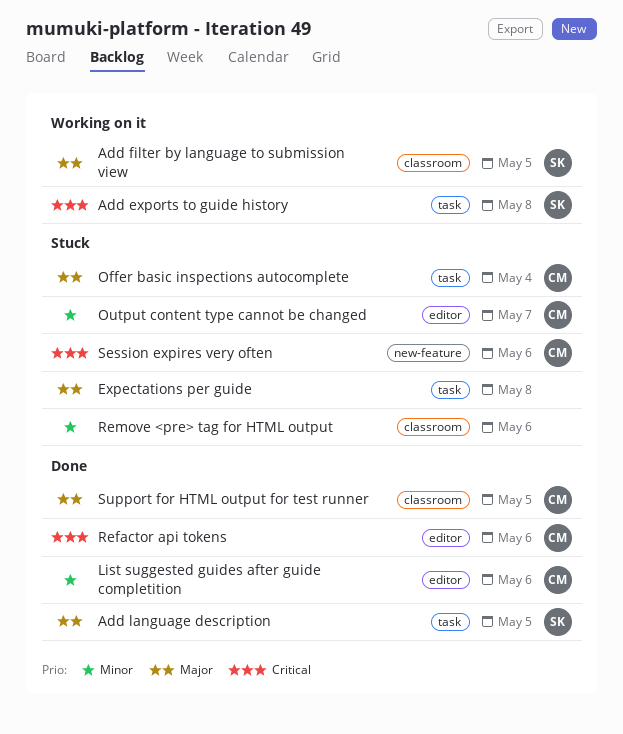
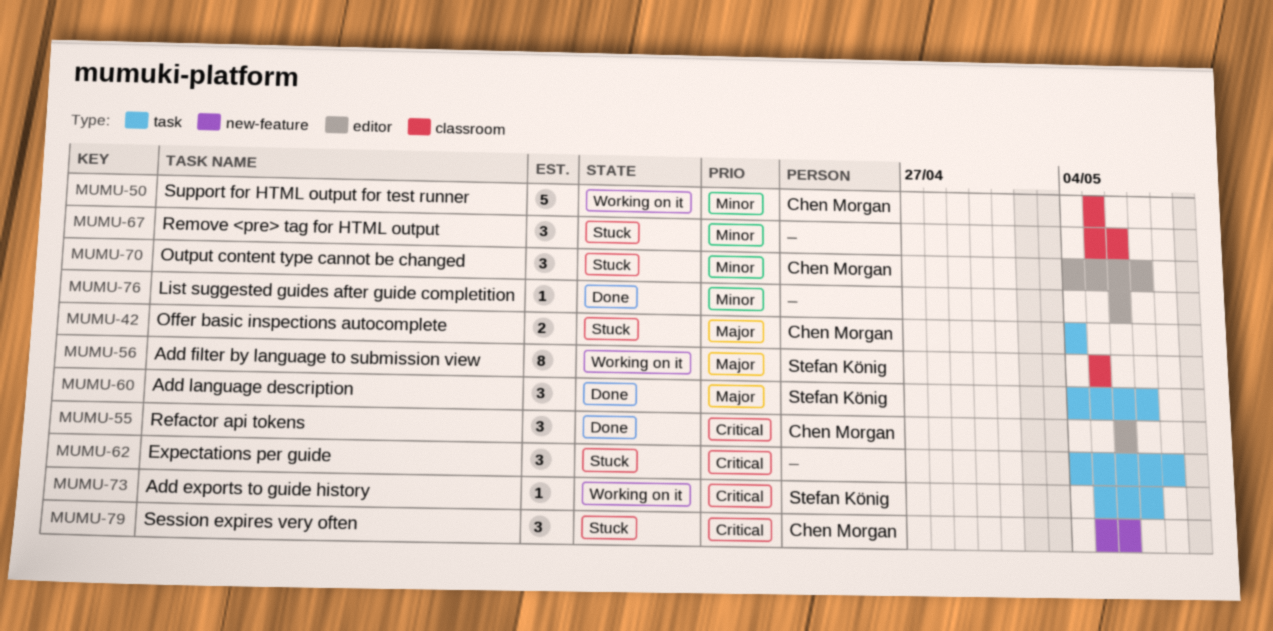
Add exports to guide history, due: May 8 -> May 7
Add language description, due: May 5 -> May 7
Expectations per guide, priority: Major -> Critical
List suggested guides after guide completition, owner: Chen Morgan -> none
Support for HTML output for test runner, status: Done -> Working on it
Support for HTML output for test runner, priority: Major -> Minor

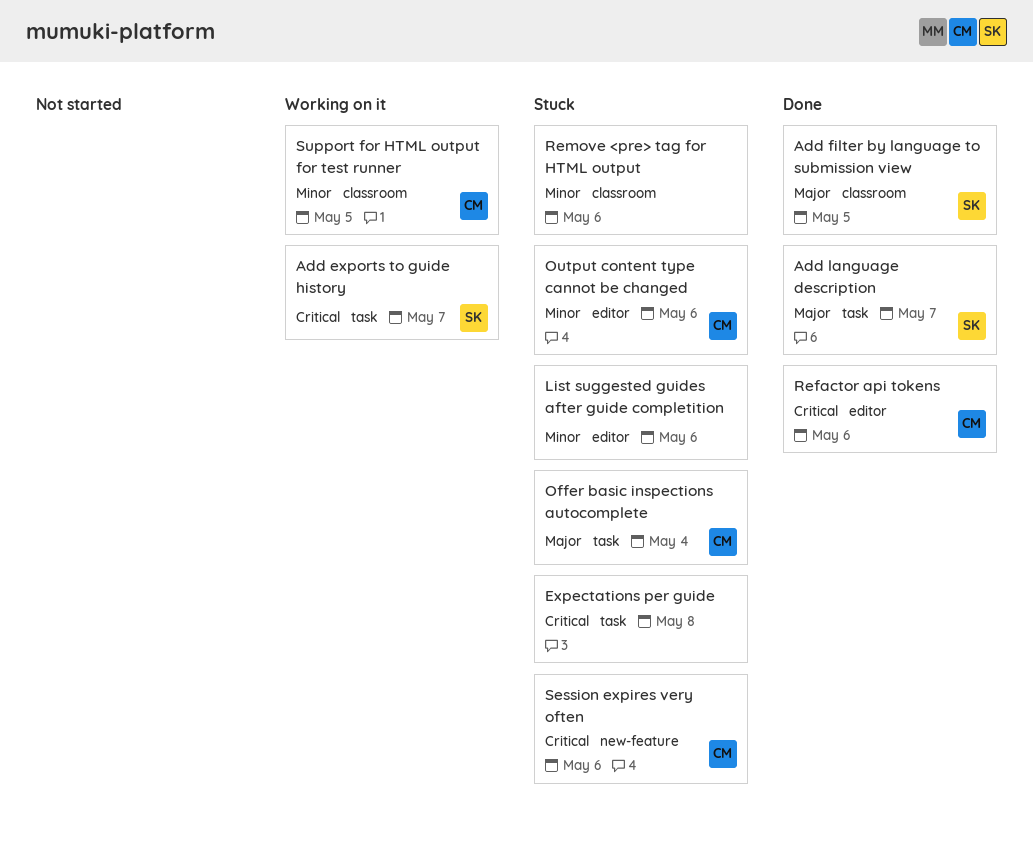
Add filter by language to submission view, status: Working on it -> Done
List suggested guides after guide completition, status: Done -> Stuck
Output content type cannot be changed, due: May 7 -> May 6

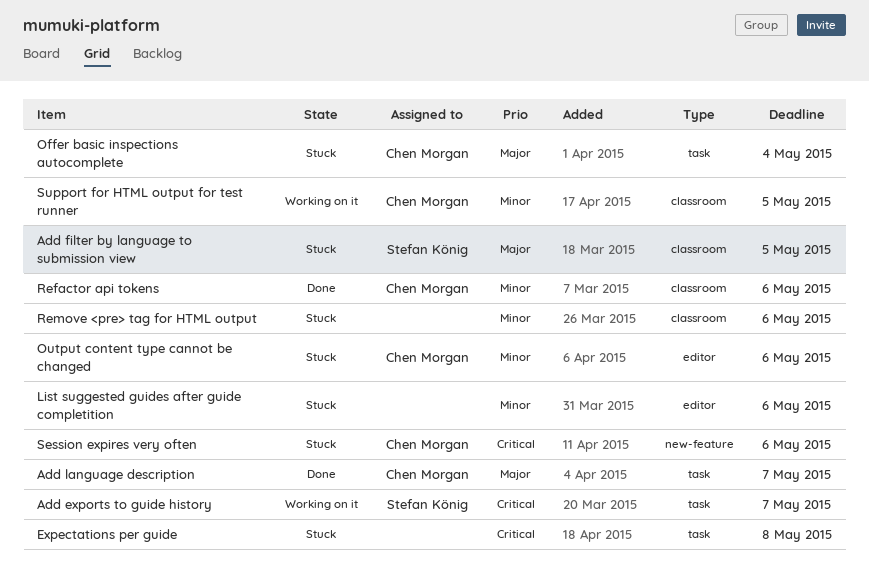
Add filter by language to submission view, status: Done -> Stuck
Add language description, owner: Stefan König -> Chen Morgan
Refactor api tokens, priority: Critical -> Minor
Refactor api tokens, label: editor -> classroom

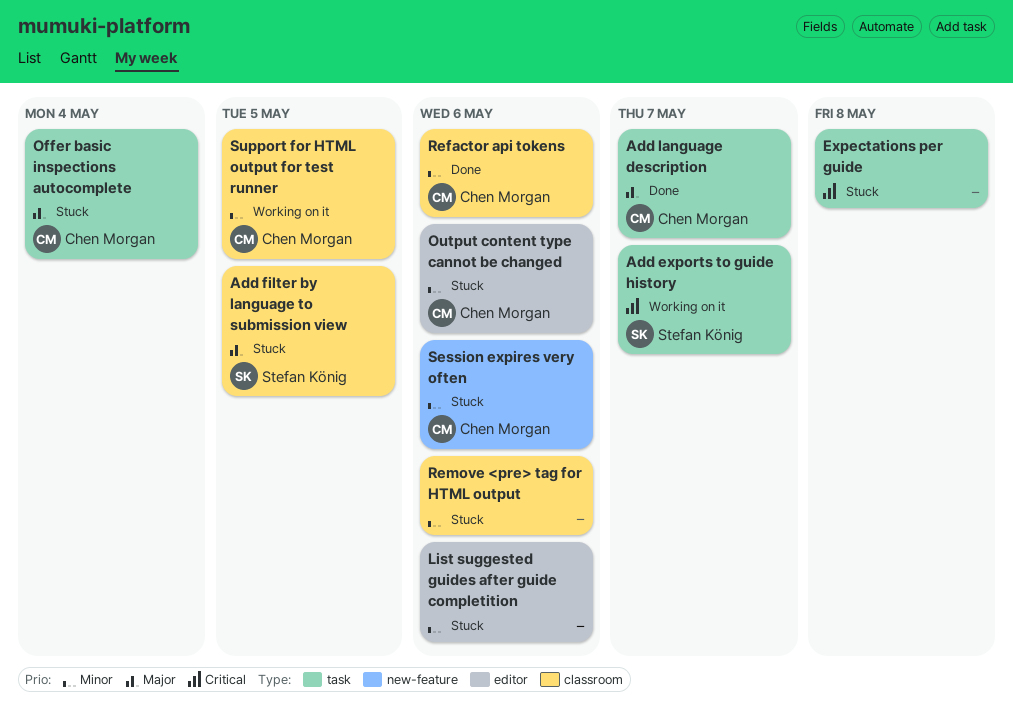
Session expires very often, priority: Critical -> Minor

